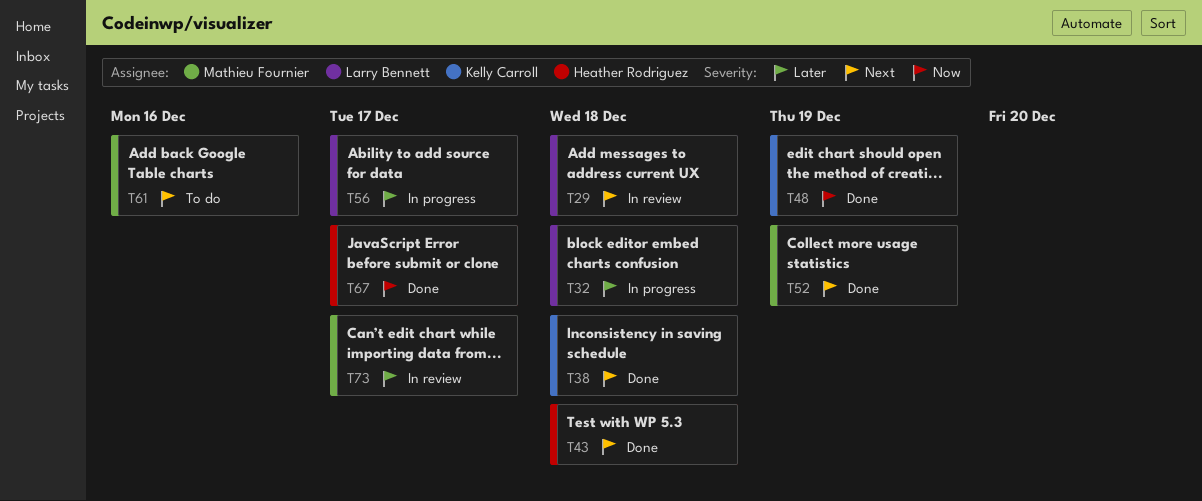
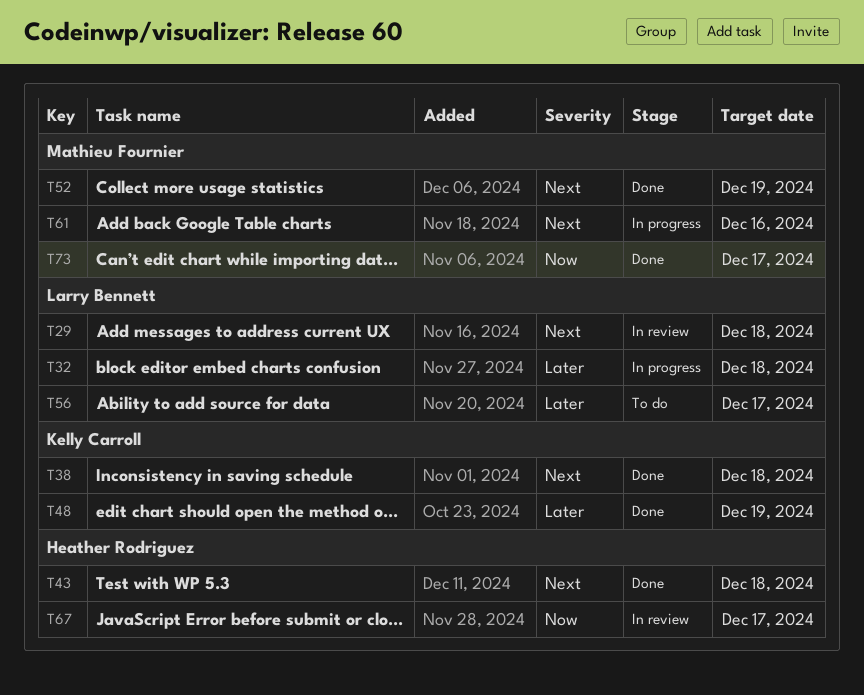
T48, priority: Now -> Later
T56, status: In progress -> To do
T61, status: To do -> In progress
T67, status: Done -> In review
T73, status: In review -> Done
T73, priority: Later -> Now

